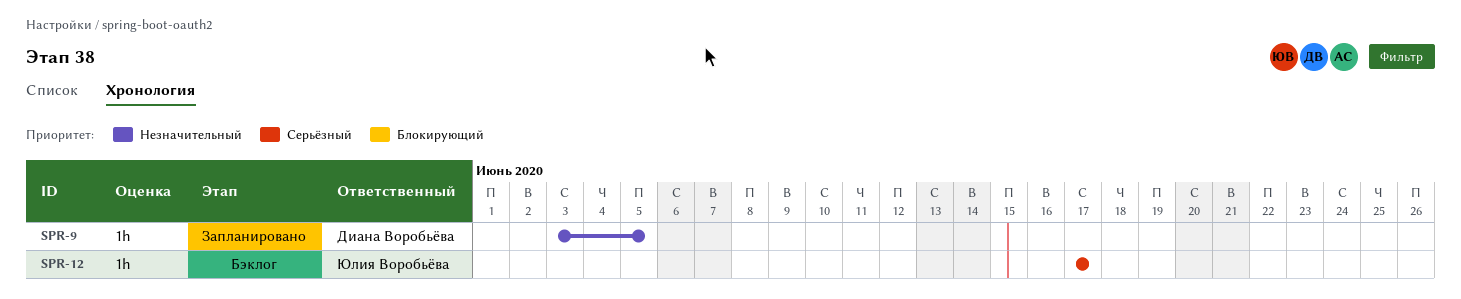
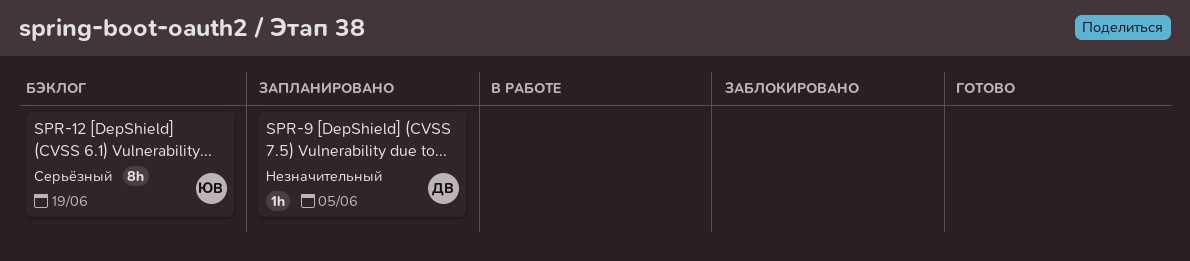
SPR-12, estimate: 1h -> 8h
SPR-12, due: Jun 17 -> Jun 19

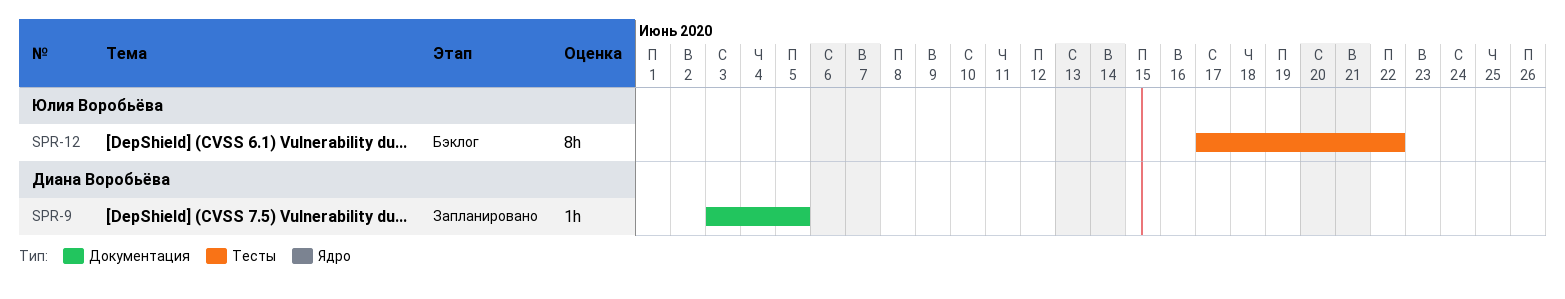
SPR-12, due: Jun 19 -> Jun 22

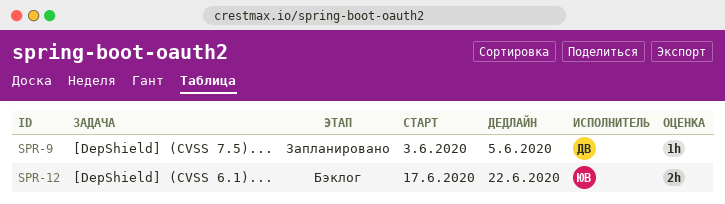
SPR-12, estimate: 8h -> 2h

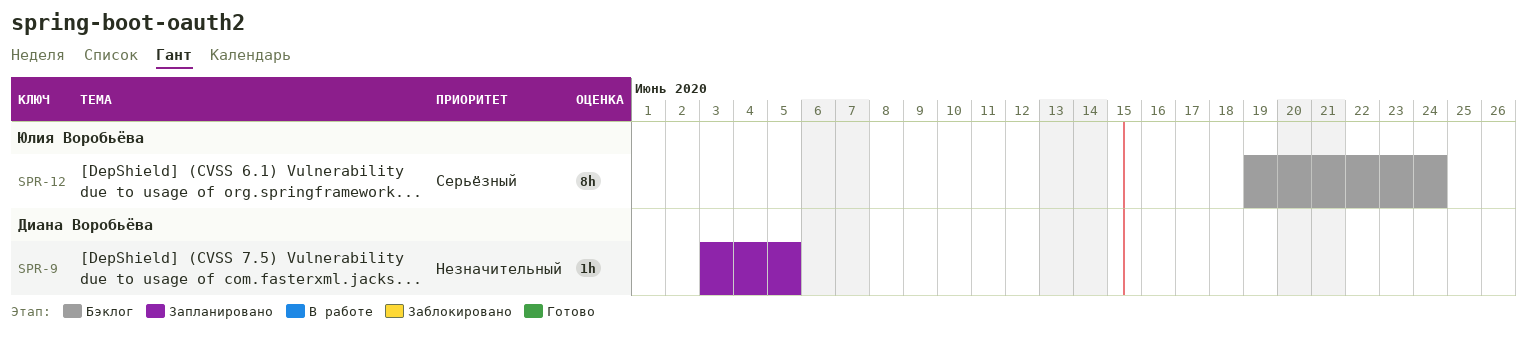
SPR-12, estimate: 2h -> 8h
SPR-12, start: Jun 17 -> Jun 19
SPR-12, due: Jun 22 -> Jun 24

